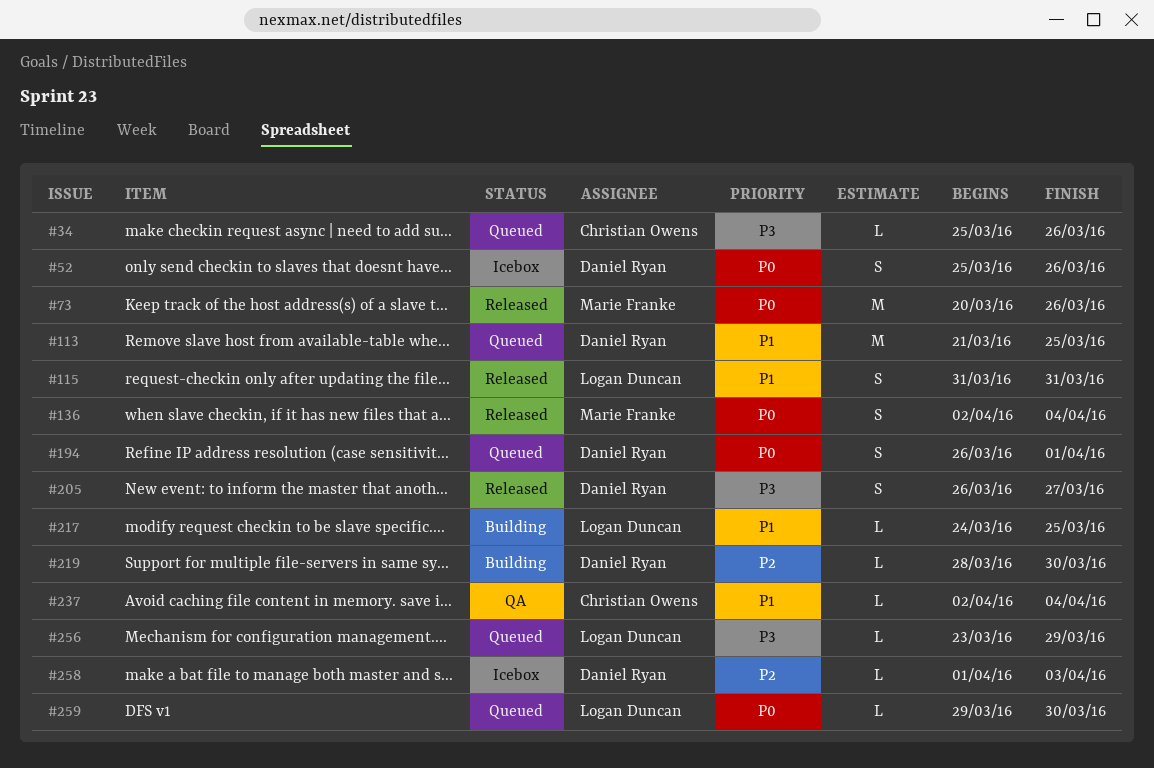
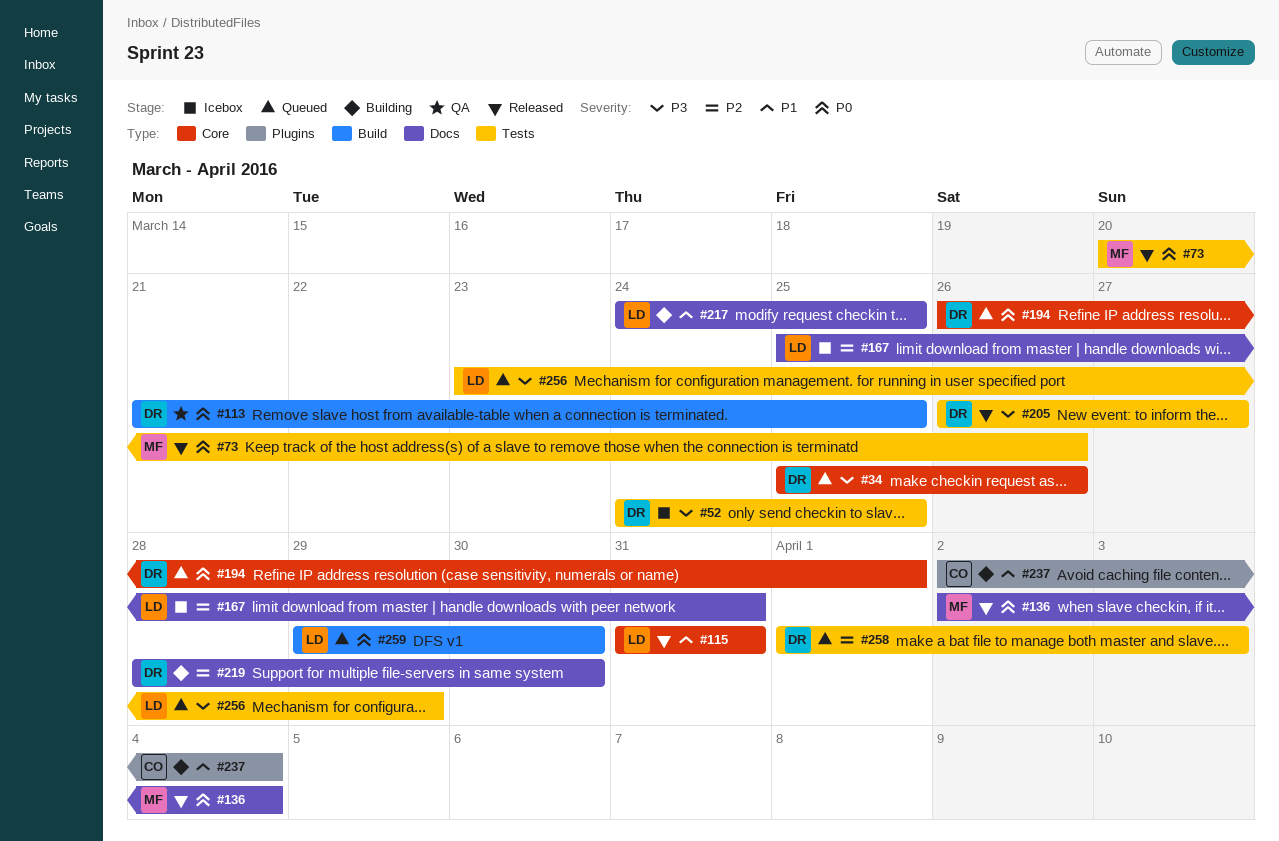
#34, owner: Christian Owens -> Daniel Ryan
#52, priority: P0 -> P3
#52, start: Mar 25 -> Mar 24
#52, due: Mar 26 -> Mar 25
#113, status: Queued -> QA
#113, priority: P1 -> P0
#167: none -> present
#237, status: QA -> Building
#258, status: Icebox -> Queued

